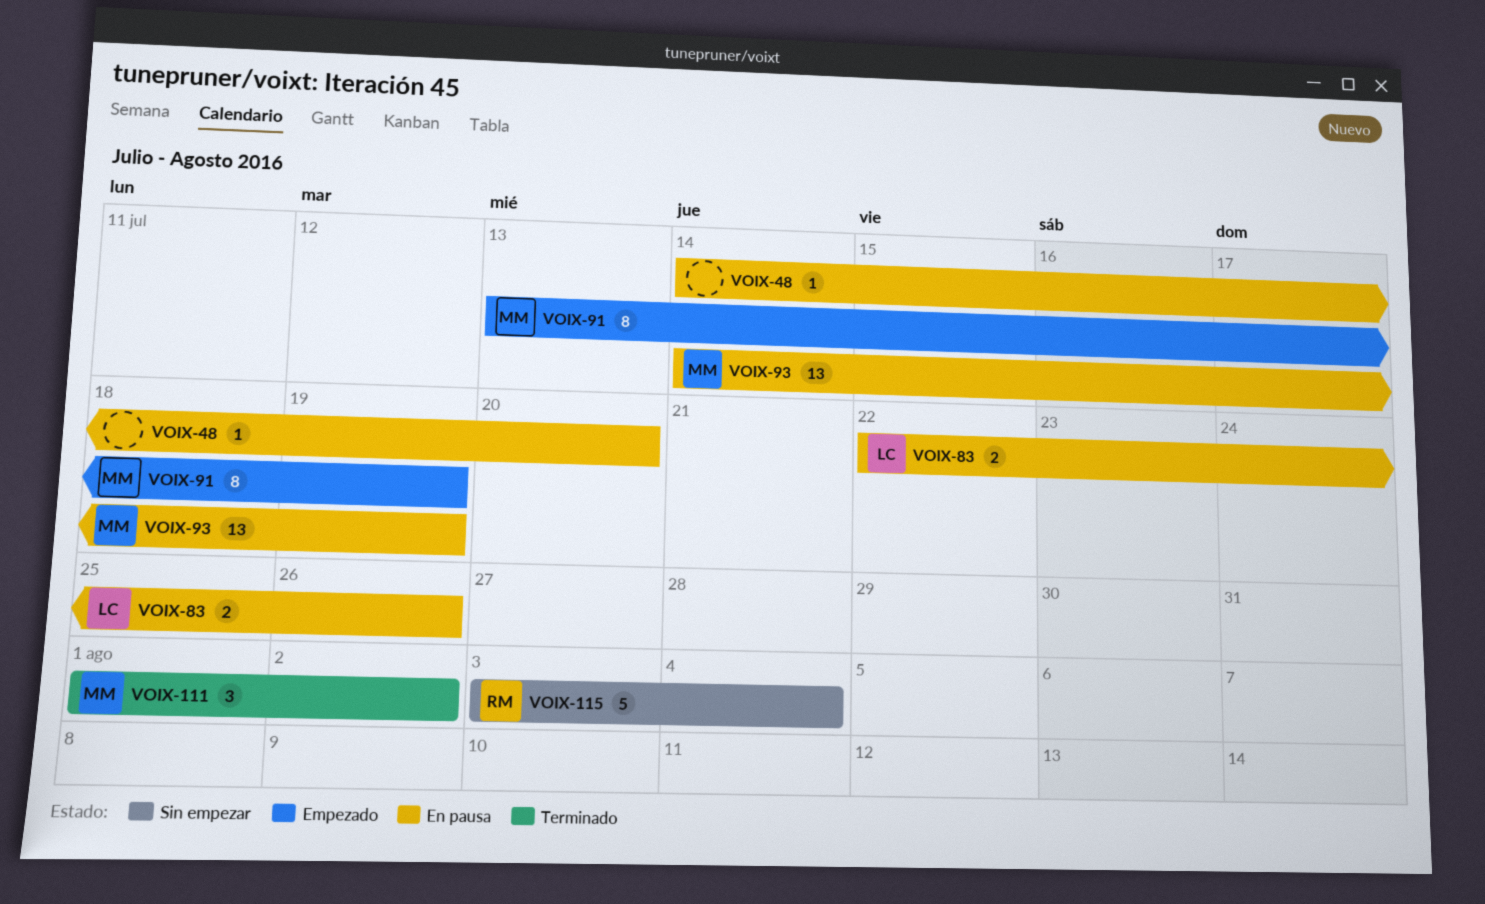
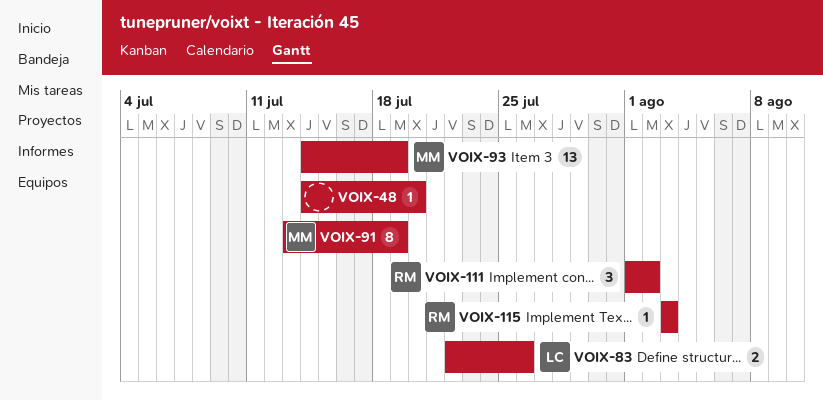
VOIX-111, owner: MM -> RM
VOIX-115, estimate: 5 -> 1
VOIX-115, due: Aug 4 -> Aug 3

